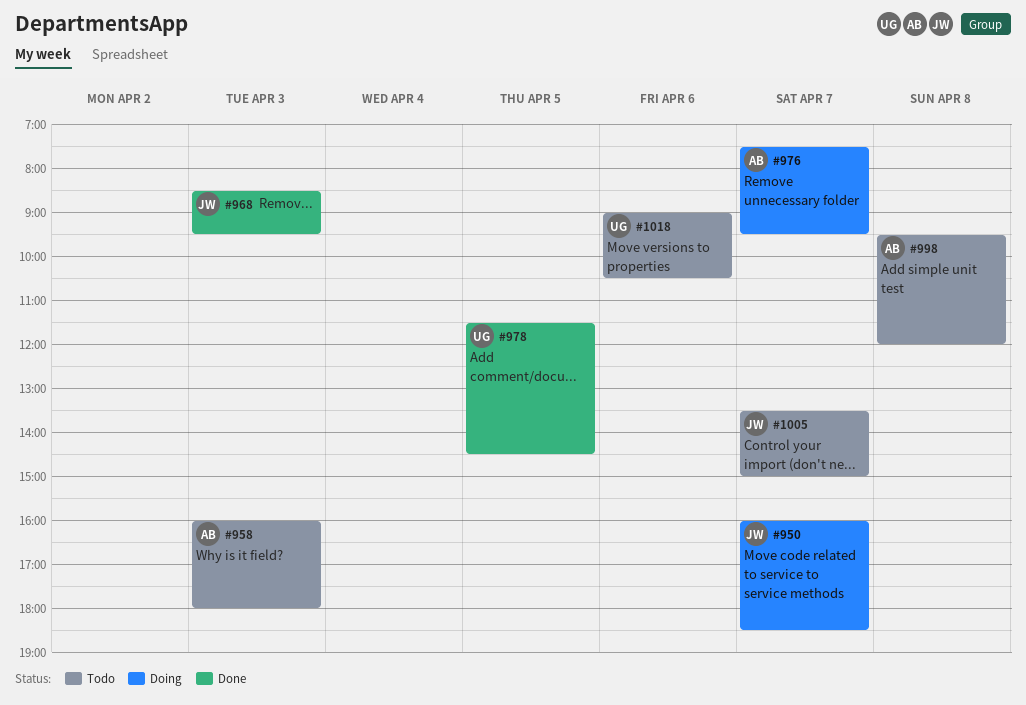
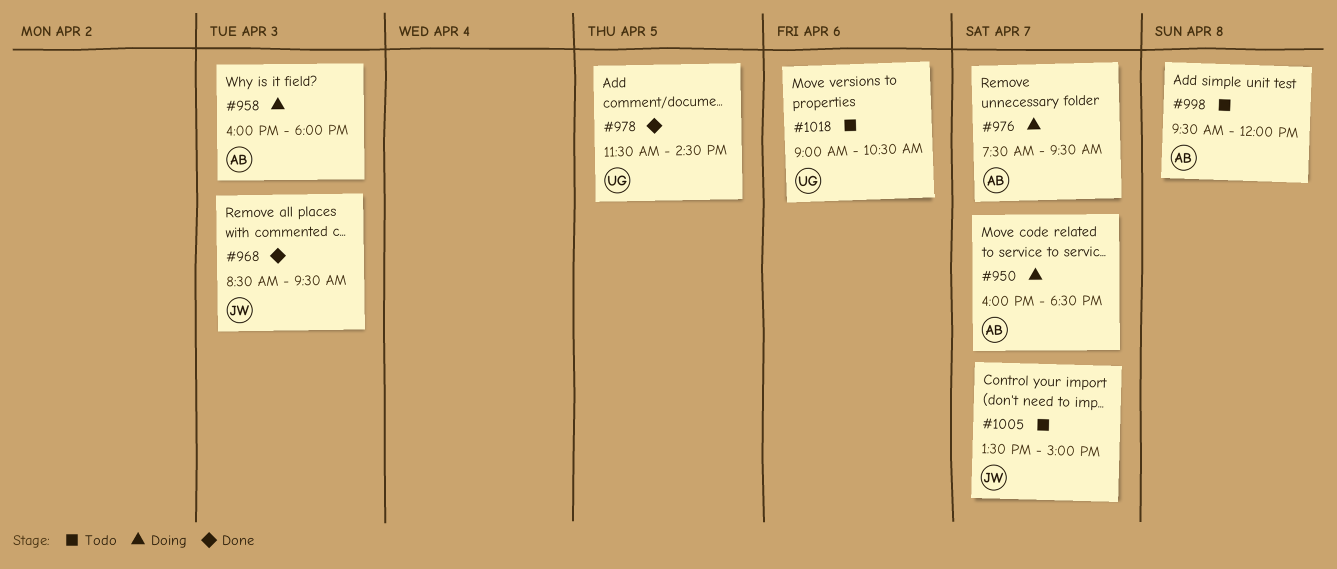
#950, owner: JW -> AB
#958, status: Todo -> Doing

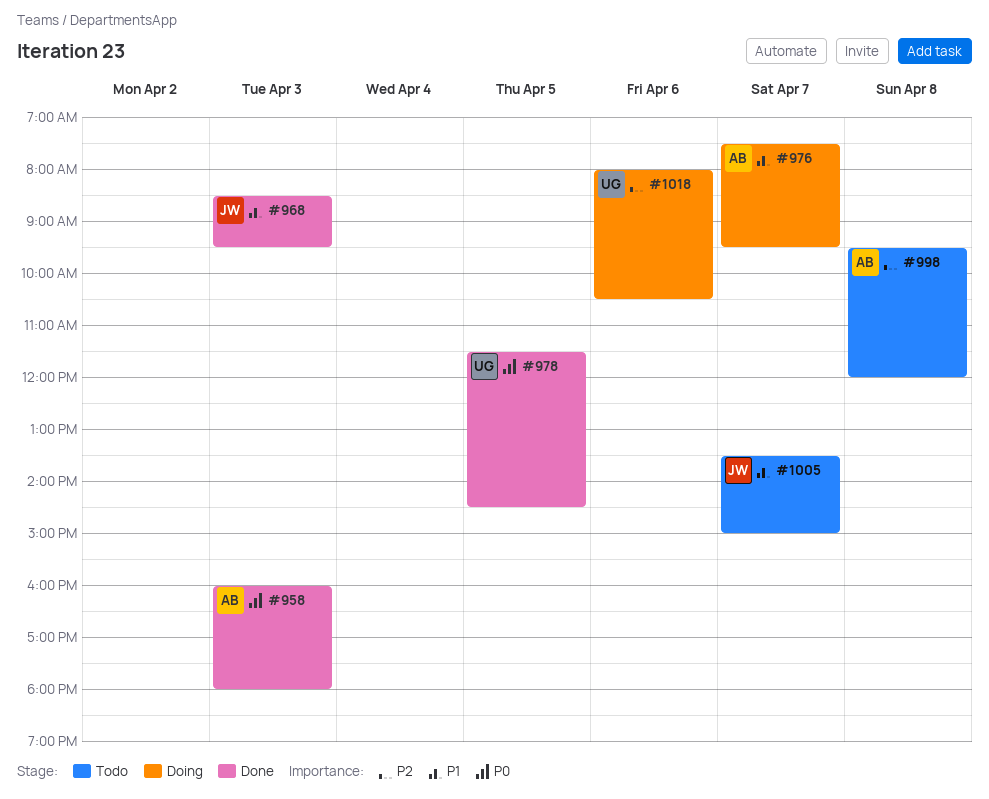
#950: present -> none
#958, status: Doing -> Done
#1018, status: Todo -> Doing
#1018, begins: 09:00 -> 08:00

